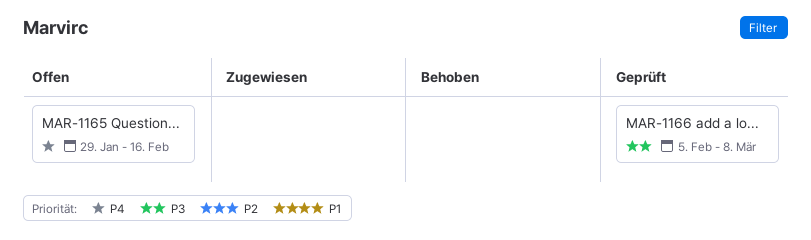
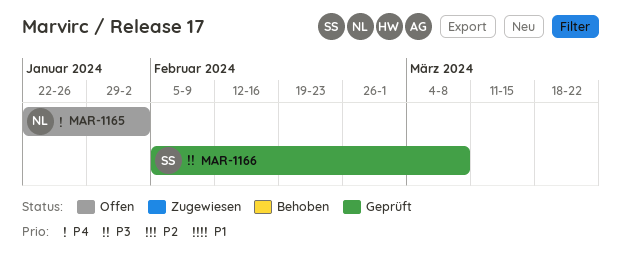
MAR-1165, start: Jan 29 -> Jan 22
MAR-1165, due: Feb 16 -> Feb 2

